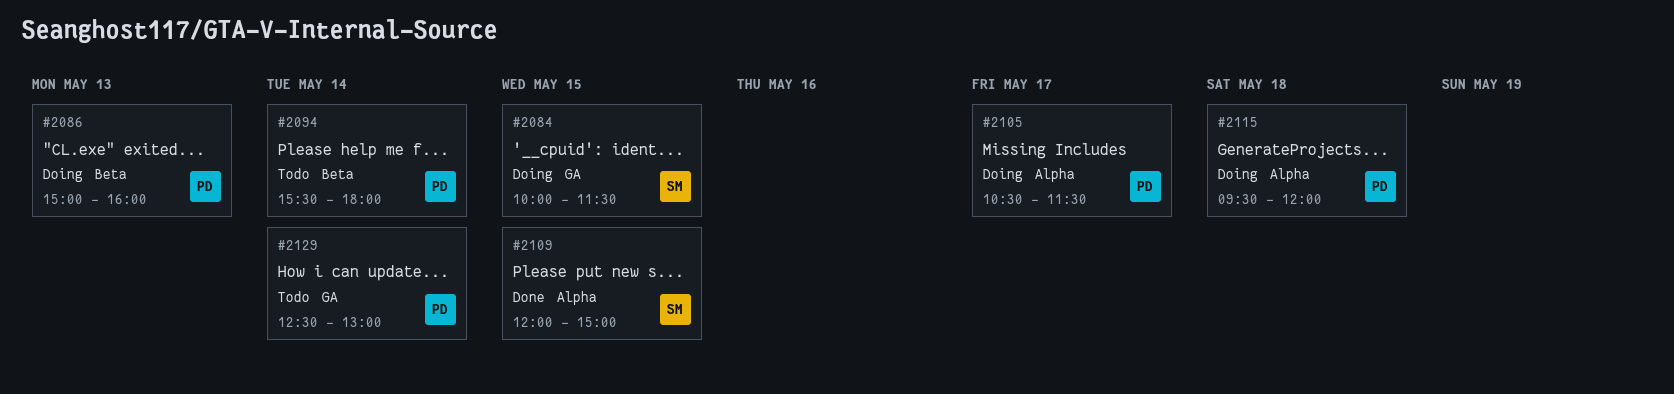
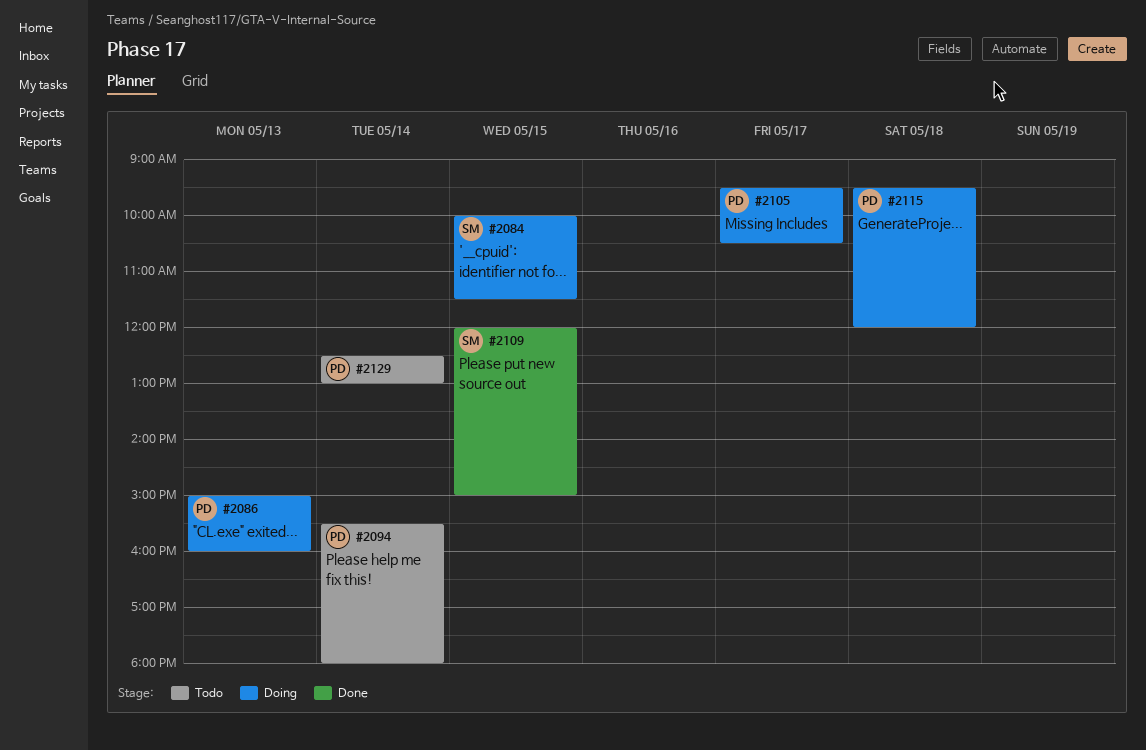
#2105, begins: 10:30 -> 09:30
#2105, ends: 11:30 -> 10:30

